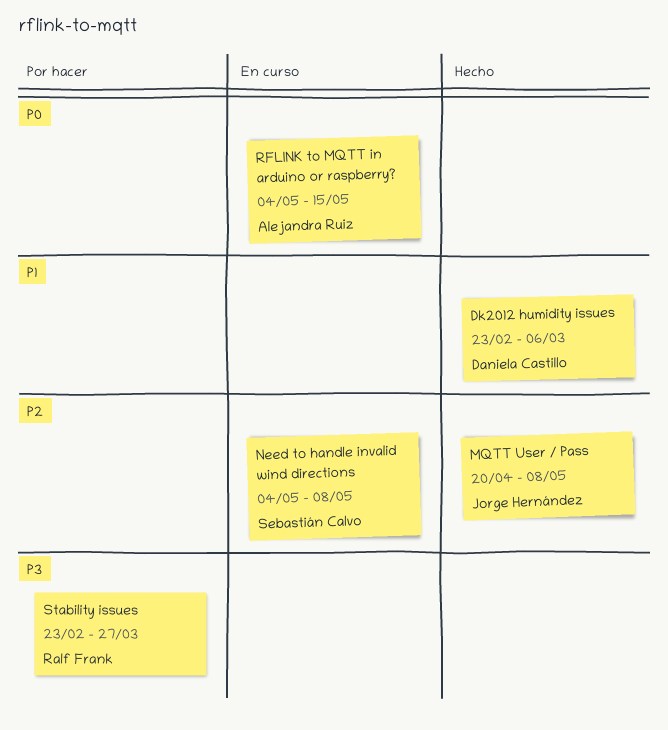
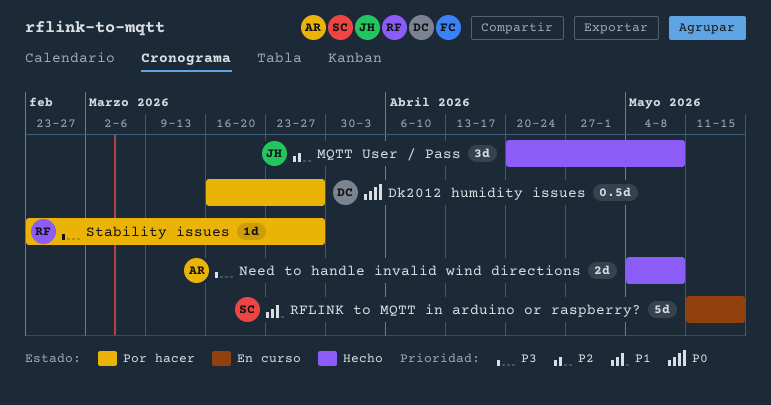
Dk2012 humidity issues, status: Hecho -> Por hacer
Dk2012 humidity issues, priority: P1 -> P0
Dk2012 humidity issues, start: Feb 23 -> Mar 16
Dk2012 humidity issues, due: Mar 6 -> Mar 27
Need to handle invalid wind directions, status: En curso -> Hecho
Need to handle invalid wind directions, owner: Sebastián Calvo -> Alejandra Ruiz
Need to handle invalid wind directions, priority: P2 -> P3
RFLINK to MQTT in arduino or raspberry?, owner: Alejandra Ruiz -> Sebastián Calvo
RFLINK to MQTT in arduino or raspberry?, priority: P0 -> P1
RFLINK to MQTT in arduino or raspberry?, start: May 4 -> May 11

